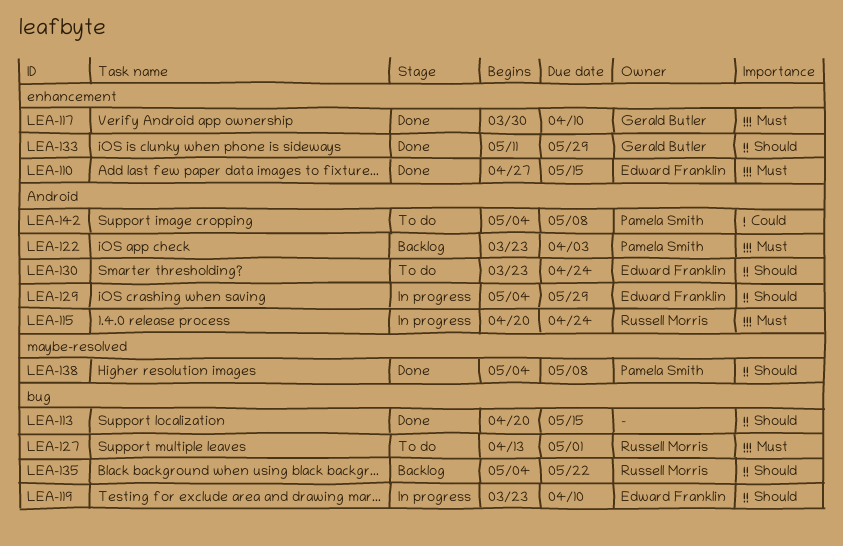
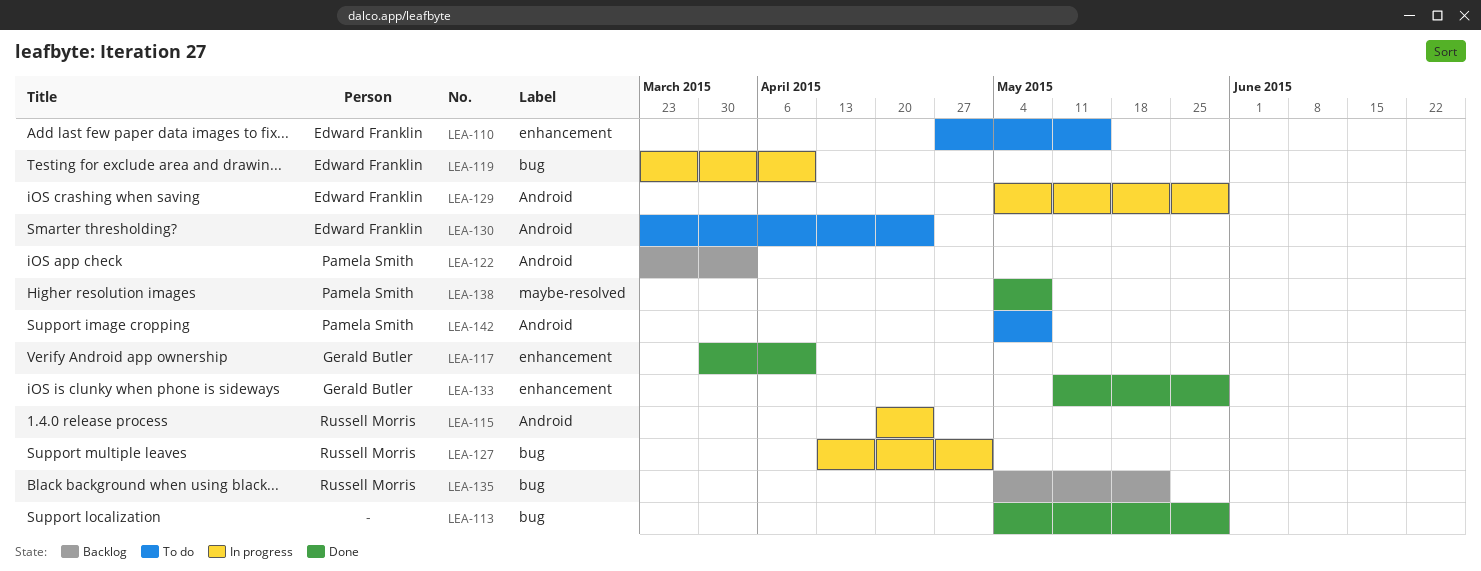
LEA-110, status: Done -> To do
LEA-113, start: Apr 20 -> May 4
LEA-113, due: May 15 -> May 29
LEA-127, status: To do -> In progress

